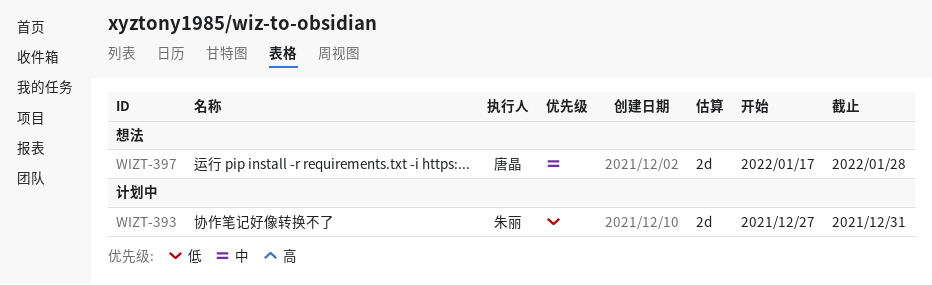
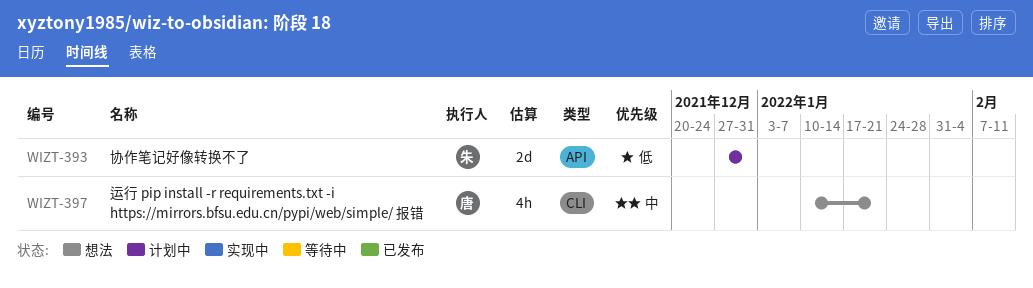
WIZT-397, estimate: 2d -> 4h
WIZT-397, start: Jan 17 -> Jan 10
WIZT-397, due: Jan 28 -> Jan 21

